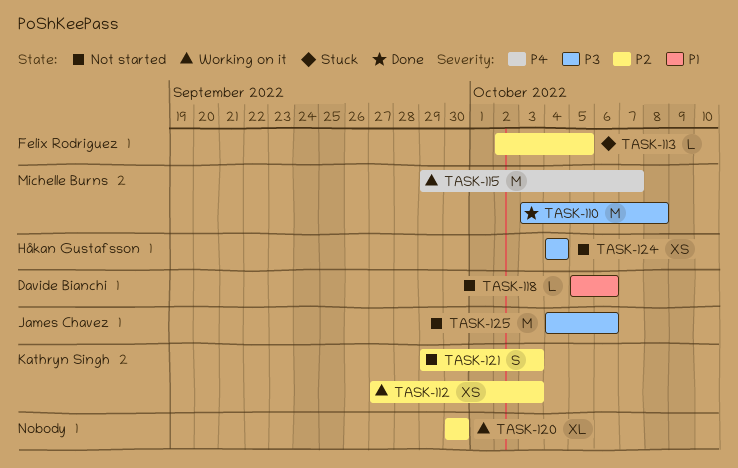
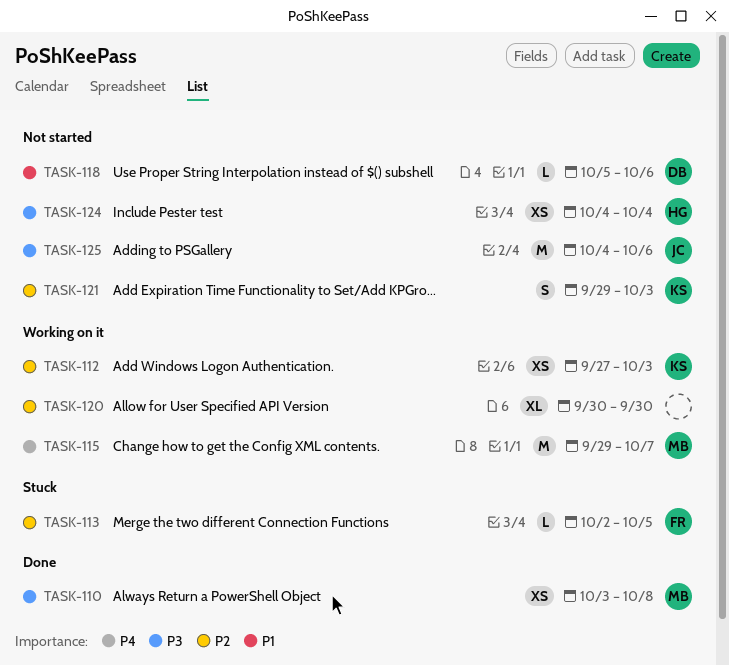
TASK-110, estimate: M -> XS

